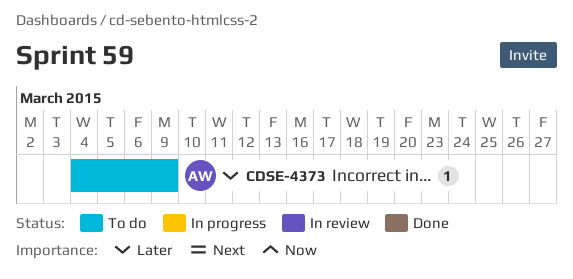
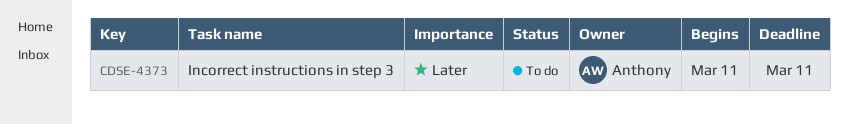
CDSE-4373, start: Mar 4 -> Mar 11
CDSE-4373, due: Mar 9 -> Mar 11

